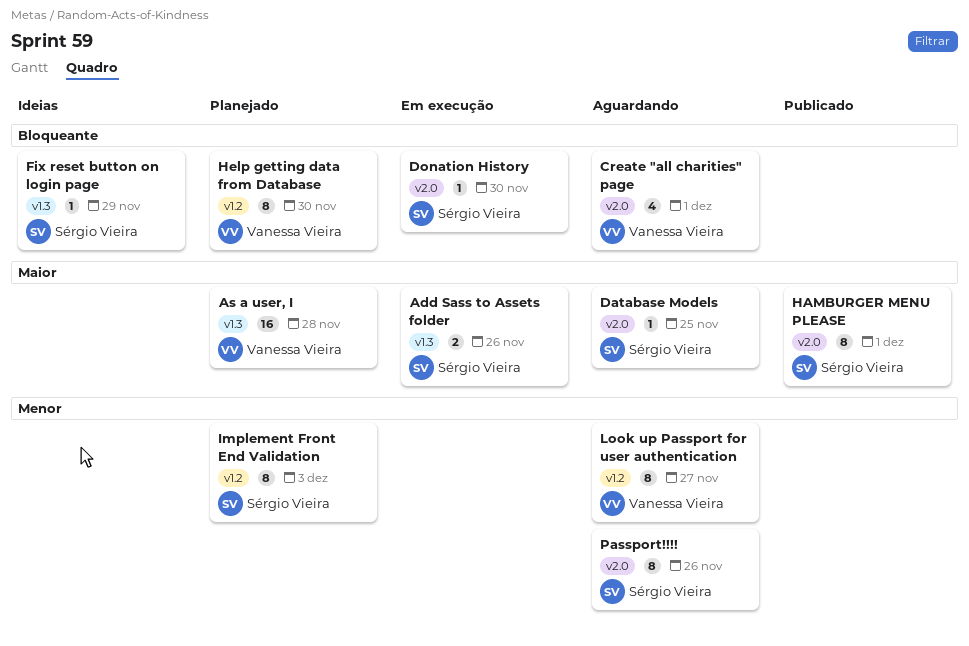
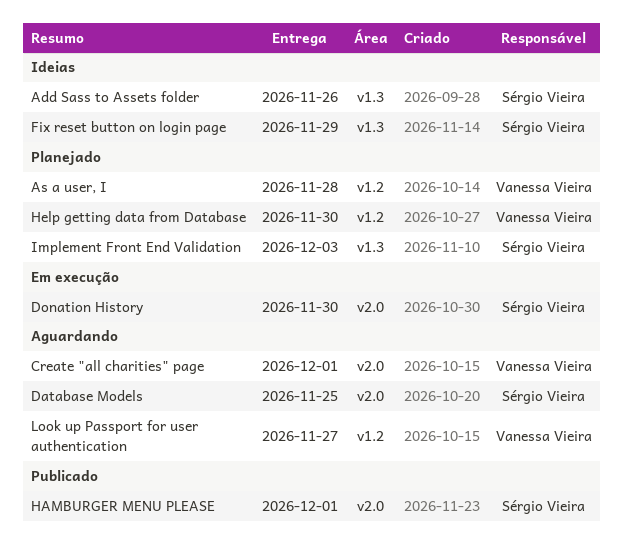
Add Sass to Assets folder, status: Em execução -> Ideias
As a user, I, label: v1.3 -> v1.2
Implement Front End Validation, label: v1.2 -> v1.3
Passport!!!!: present -> none

